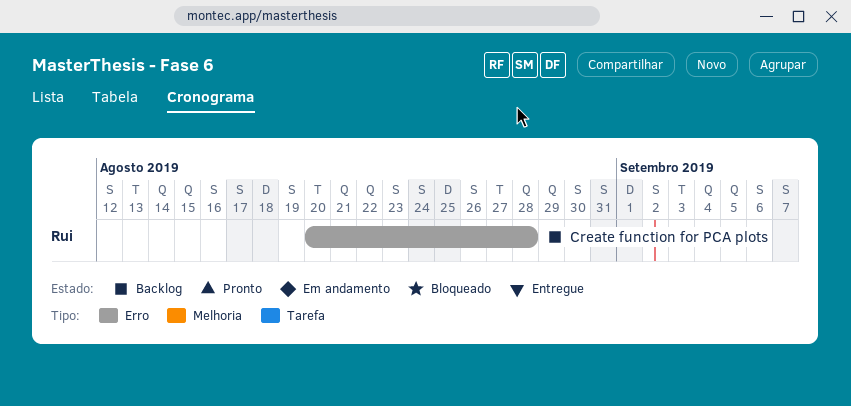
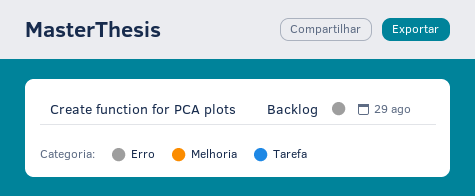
Create function for PCA plots, due: Aug 28 -> Aug 29

